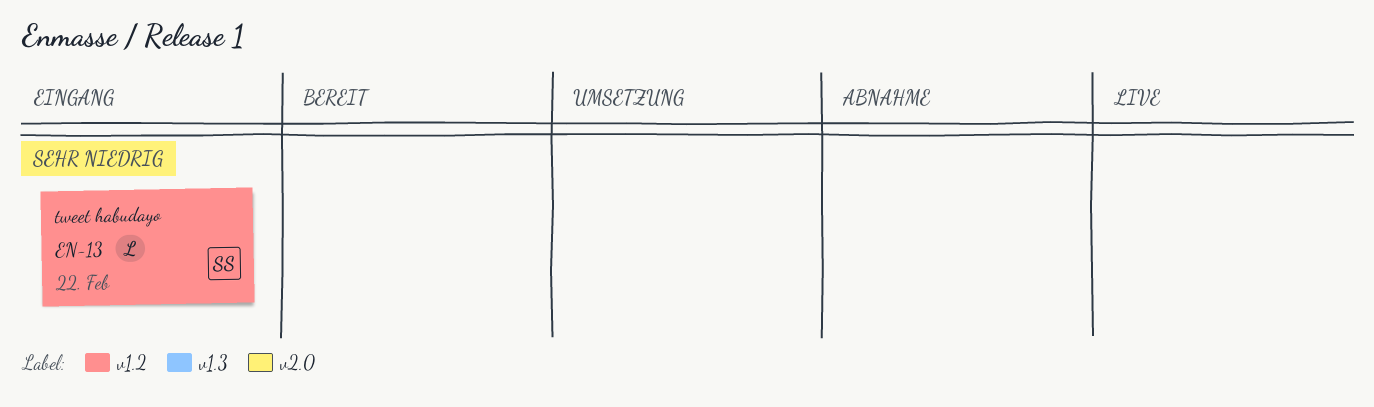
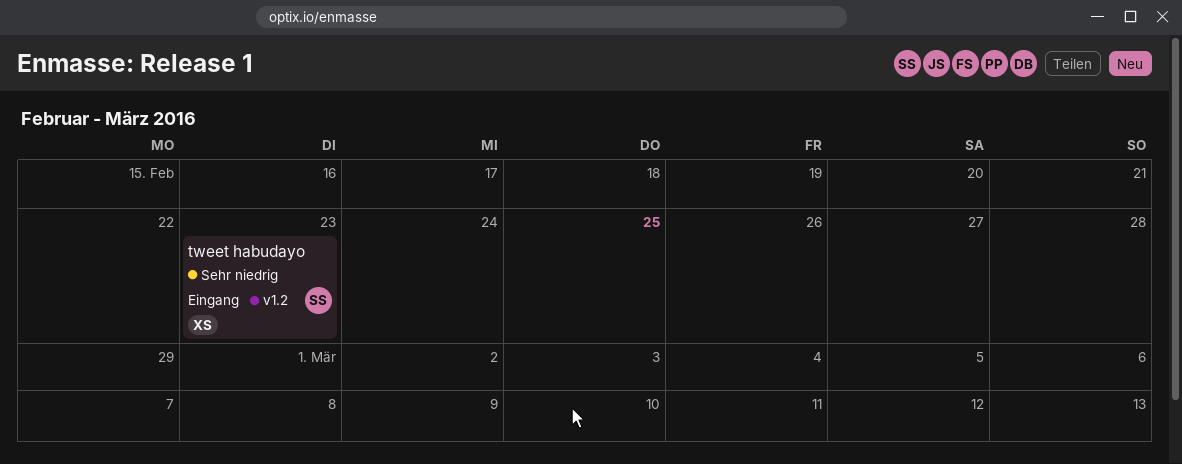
tweet habudayo, estimate: L -> XS
tweet habudayo, due: Feb 22 -> Feb 23

